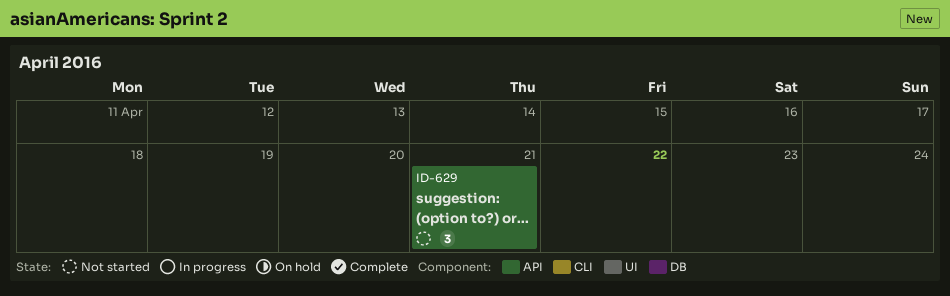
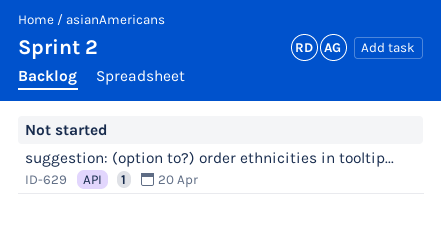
ID-629, estimate: 3 -> 1
ID-629, due: Apr 21 -> Apr 20

